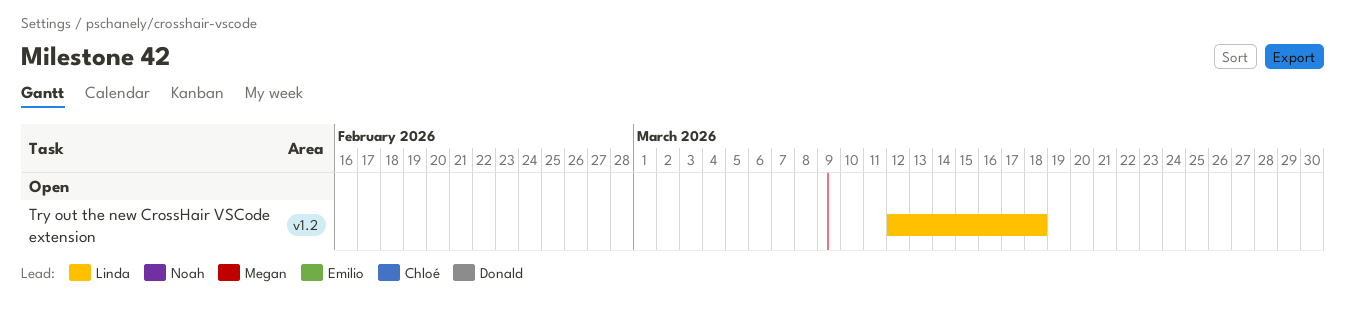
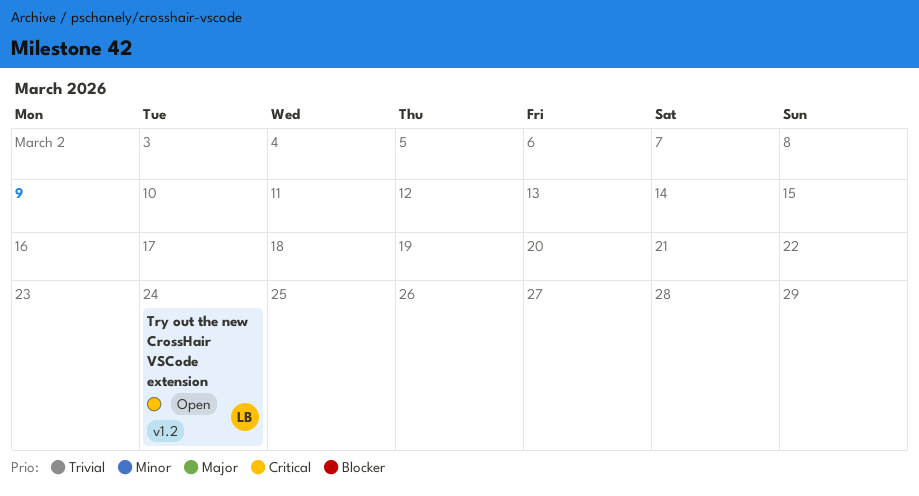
Try out the new CrossHair VSCode extension, due: Mar 18 -> Mar 24

